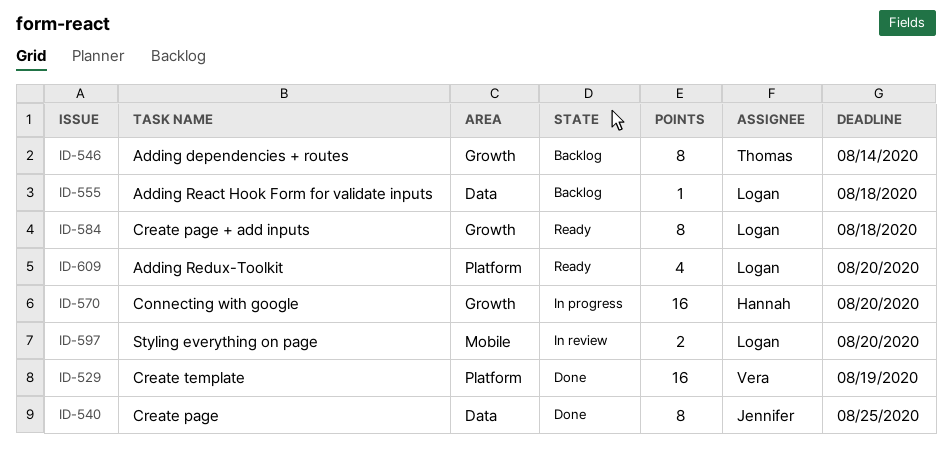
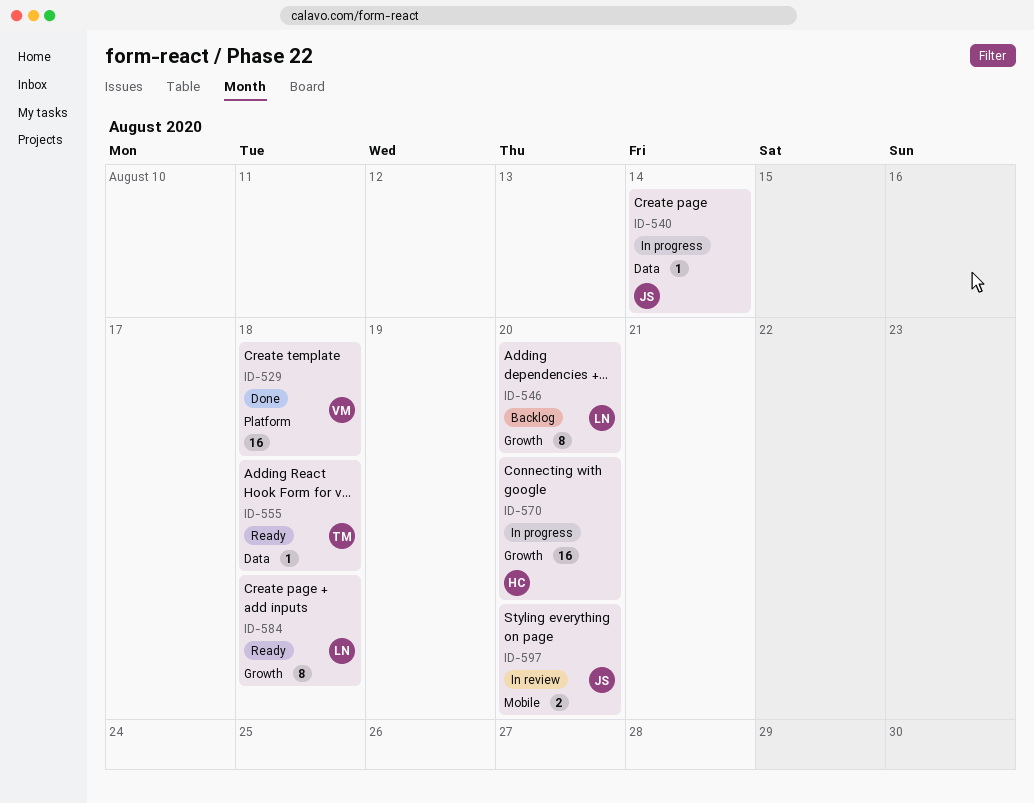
ID-529, due: Aug 19 -> Aug 18
ID-540, status: Done -> In progress
ID-540, estimate: 8 -> 1
ID-540, due: Aug 25 -> Aug 14
ID-546, owner: Thomas -> Logan
ID-546, due: Aug 14 -> Aug 20
ID-555, status: Backlog -> Ready
ID-555, owner: Logan -> Thomas
ID-597, owner: Logan -> Jennifer
ID-609: present -> none

